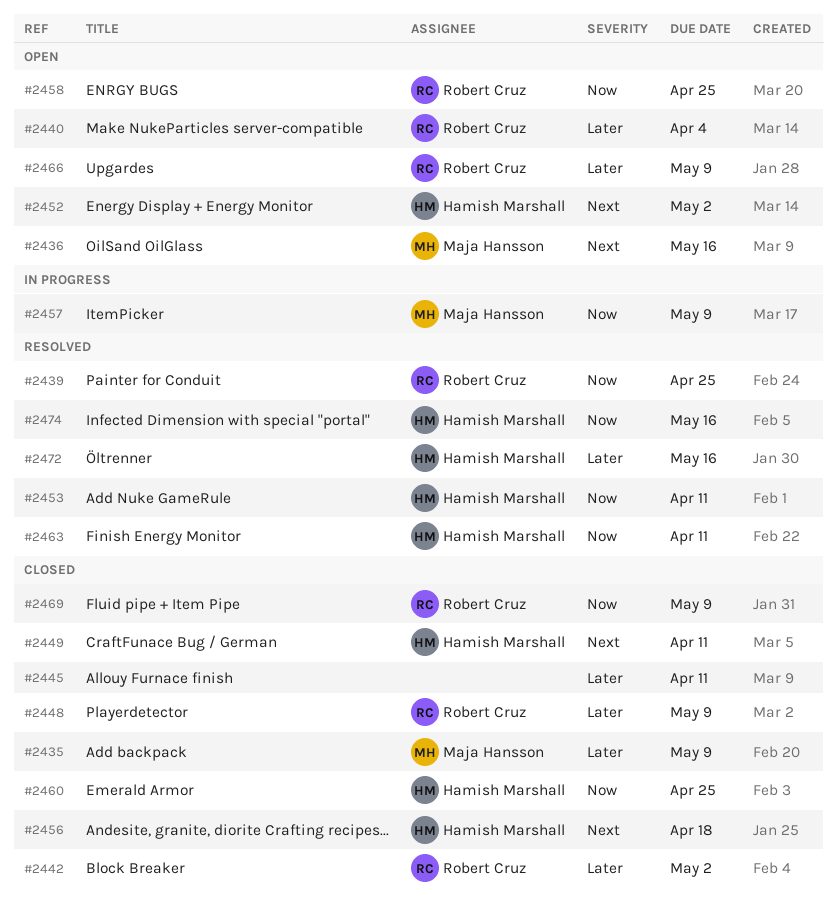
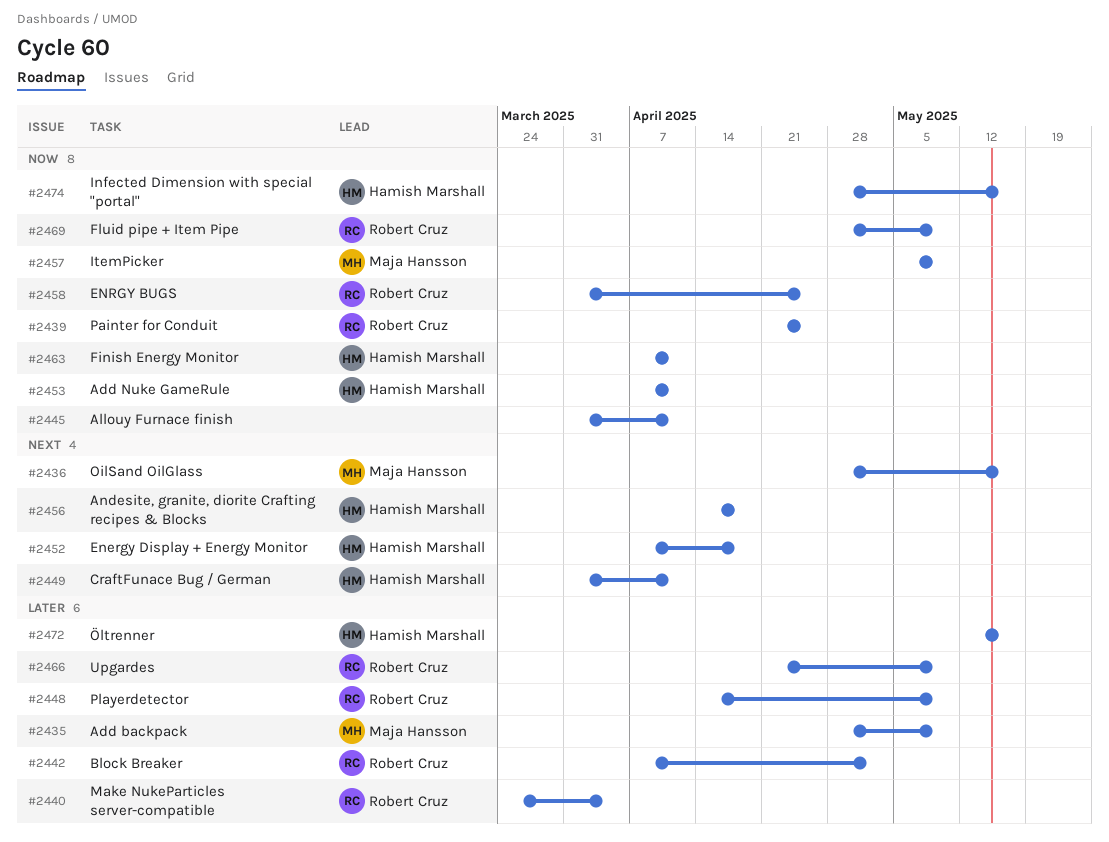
#2445, priority: Later -> Now
#2452, due: May 2 -> Apr 18
#2460: present -> none

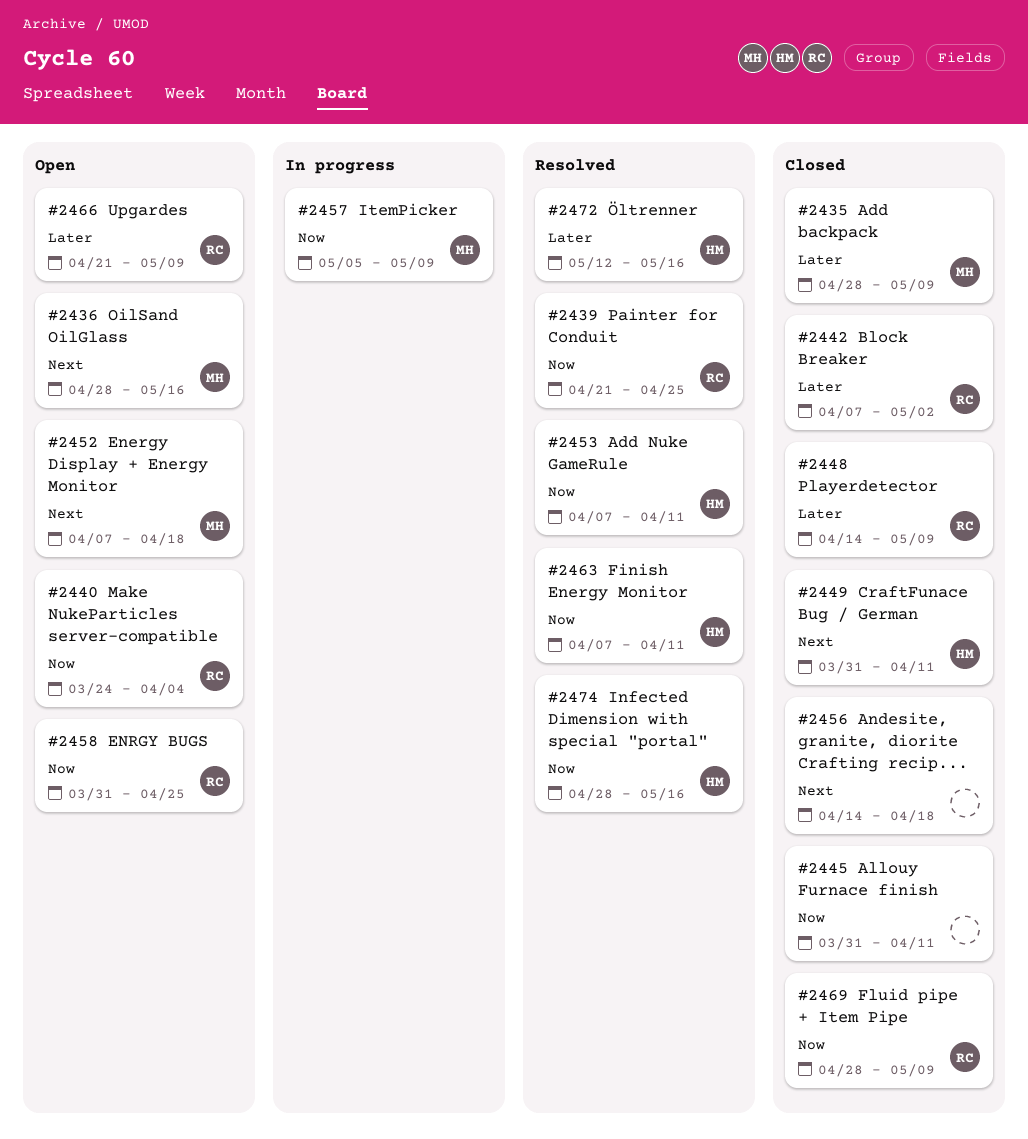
#2440, priority: Later -> Now
#2452, owner: Hamish Marshall -> Maja Hansson
#2456, owner: Hamish Marshall -> none

